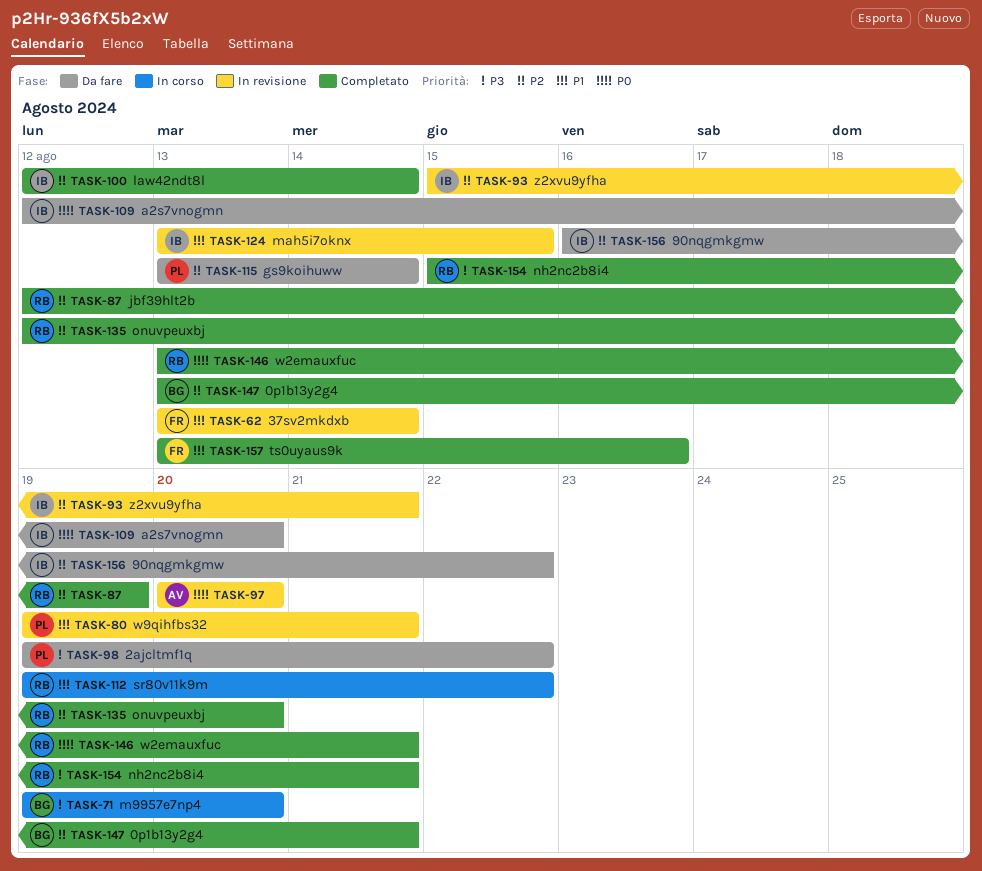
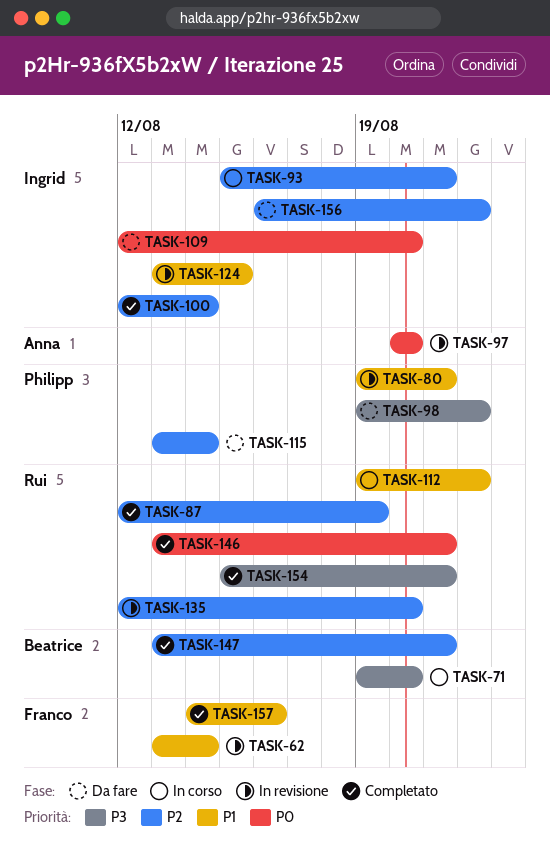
TASK-93, status: In revisione -> In corso
TASK-135, status: Completato -> In revisione
TASK-157, start: Aug 13 -> Aug 14

